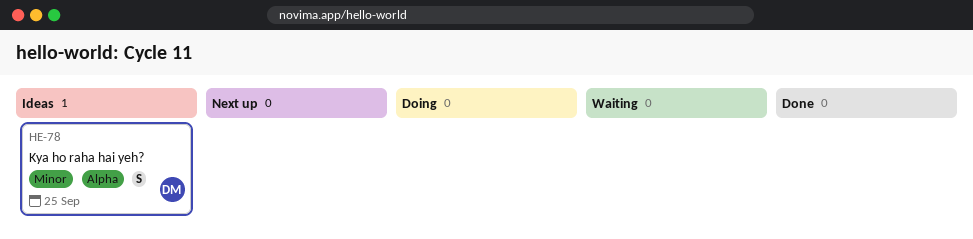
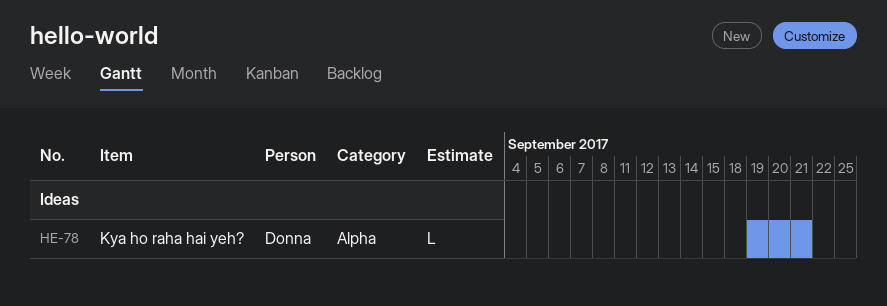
HE-78, estimate: S -> L
HE-78, due: Sep 25 -> Sep 21

